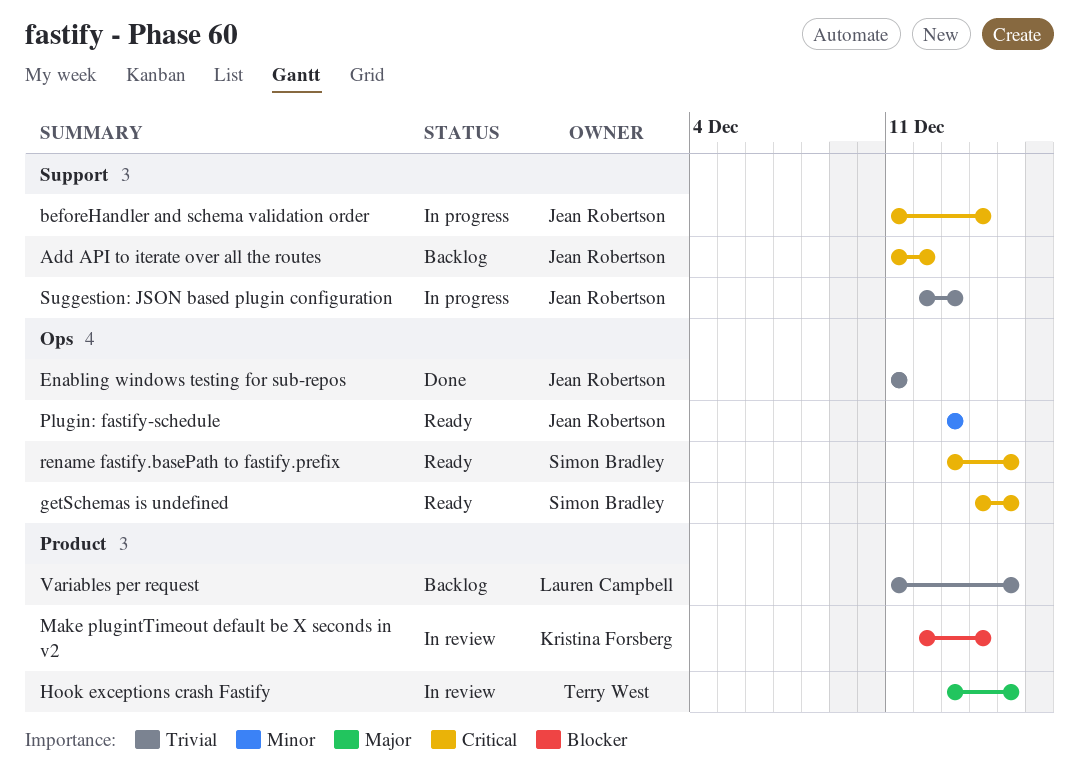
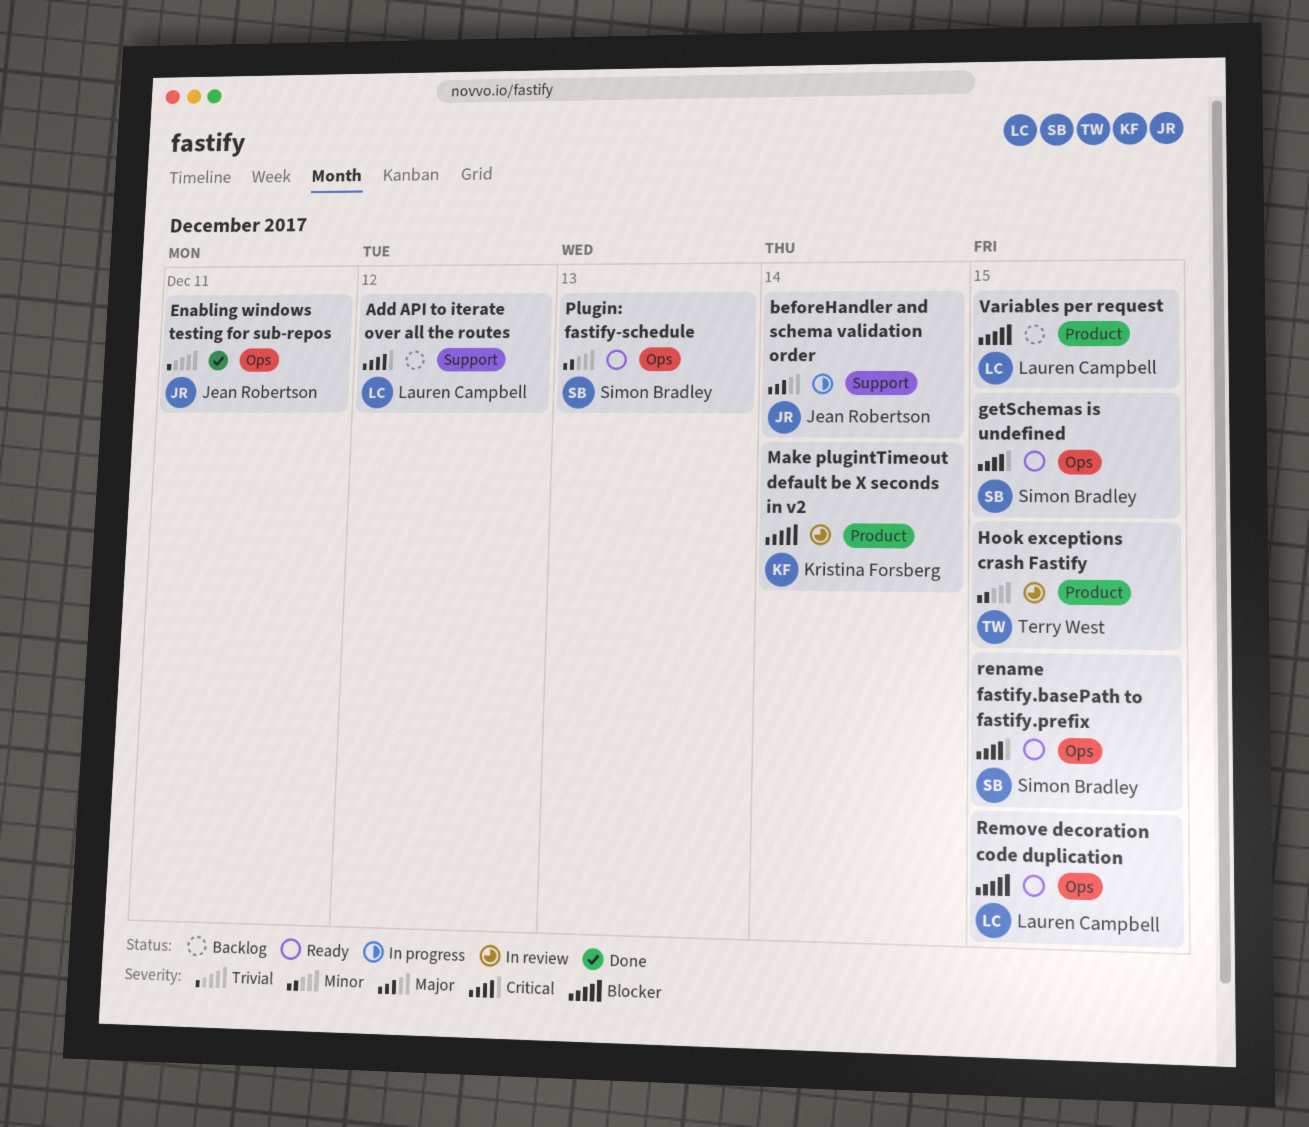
Add API to iterate over all the routes, owner: Jean Robertson -> Lauren Campbell
beforeHandler and schema validation order, priority: Critical -> Major
Hook exceptions crash Fastify, priority: Major -> Minor
Plugin: fastify-schedule, owner: Jean Robertson -> Simon Bradley
Remove decoration code duplication: none -> present
Suggestion: JSON based plugin configuration: present -> none
Variables per request, priority: Trivial -> Blocker

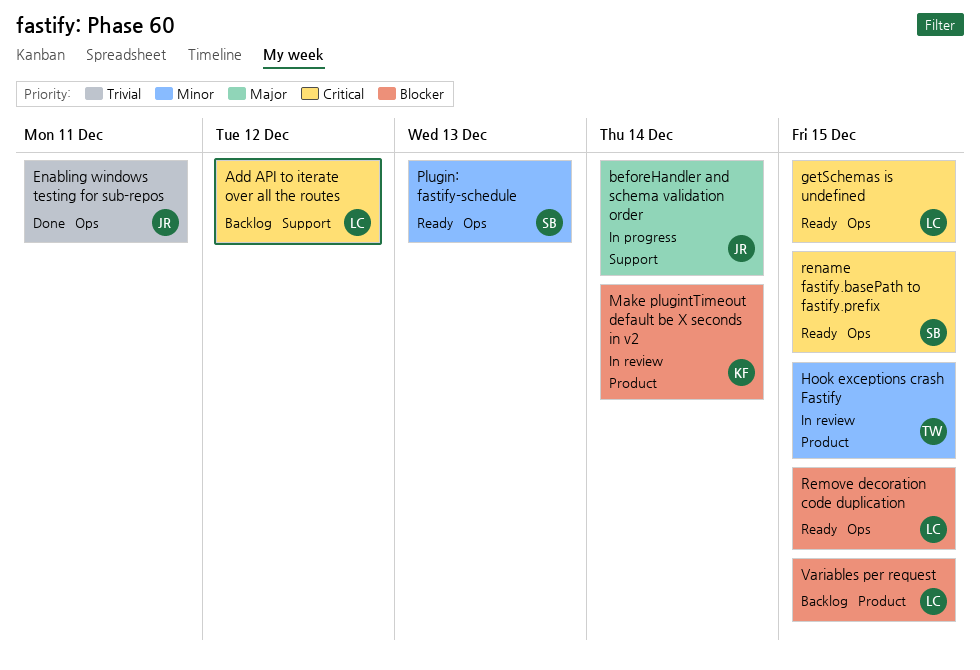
getSchemas is undefined, owner: Simon Bradley -> Lauren Campbell

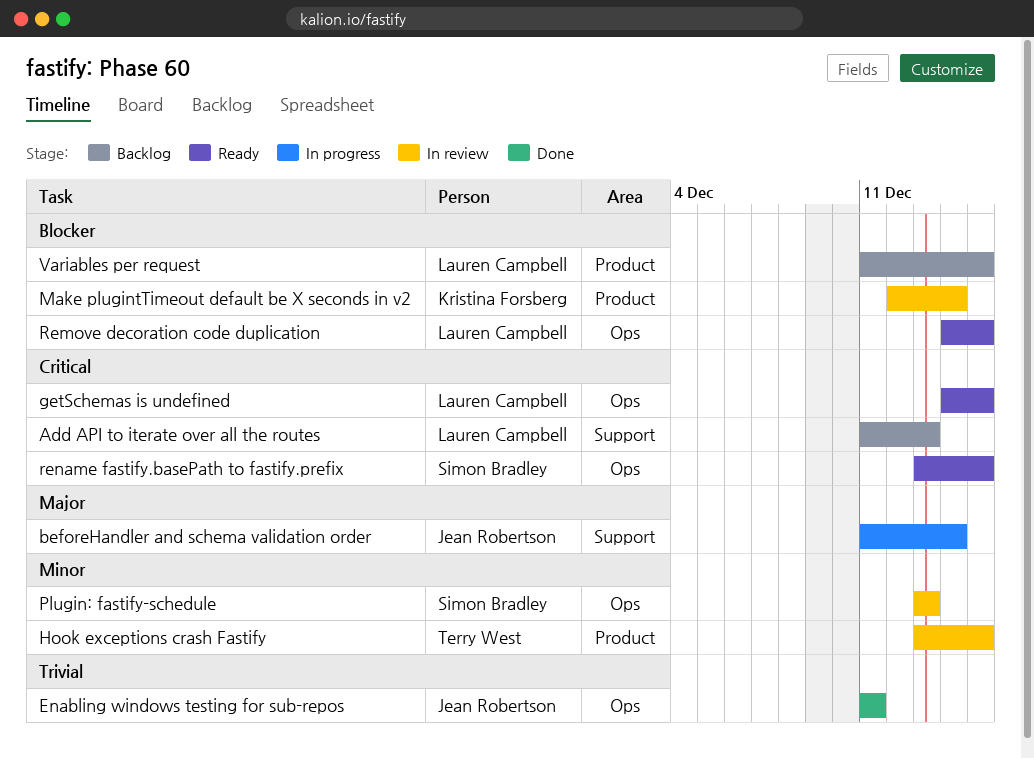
Add API to iterate over all the routes, due: Dec 12 -> Dec 13
Plugin: fastify-schedule, status: Ready -> In review

